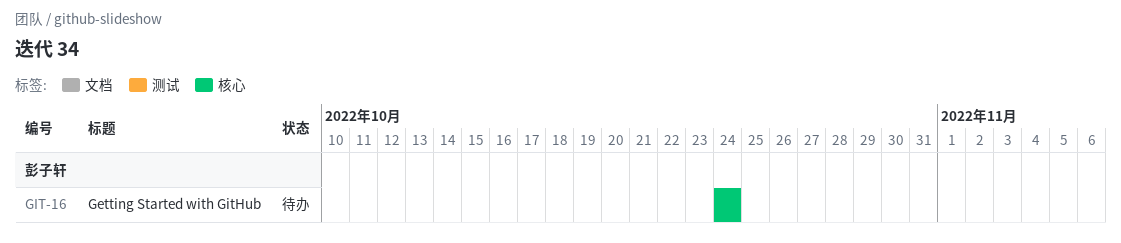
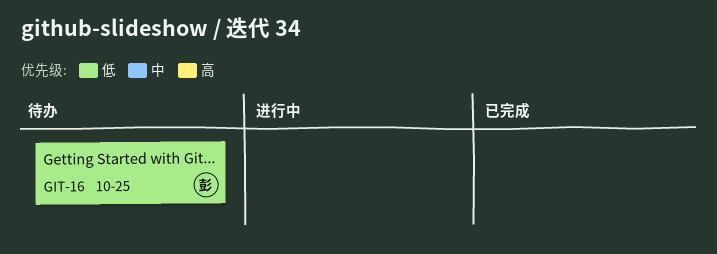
GIT-16, due: Oct 24 -> Oct 25

